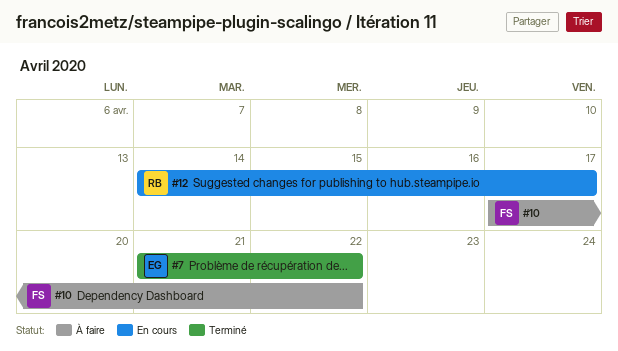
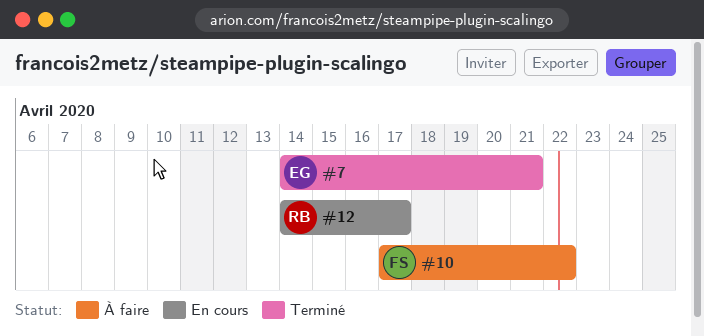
#7, start: Apr 21 -> Apr 14
#7, due: Apr 22 -> Apr 21

